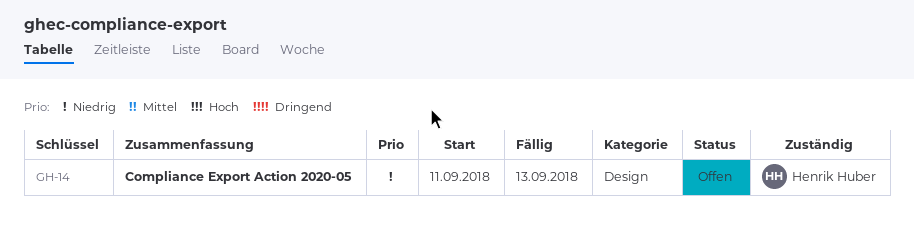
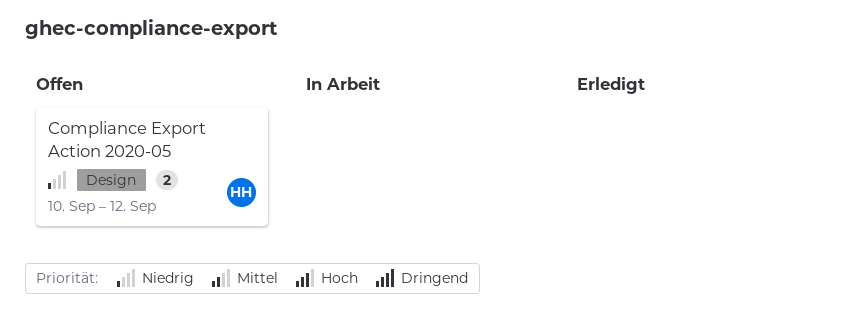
Compliance Export Action 2020-05, start: Sep 11 -> Sep 10
Compliance Export Action 2020-05, due: Sep 13 -> Sep 12

